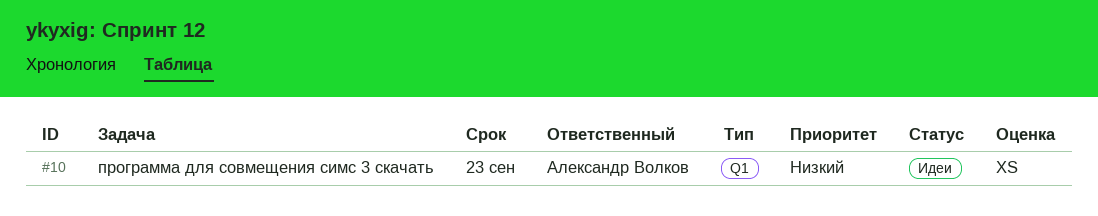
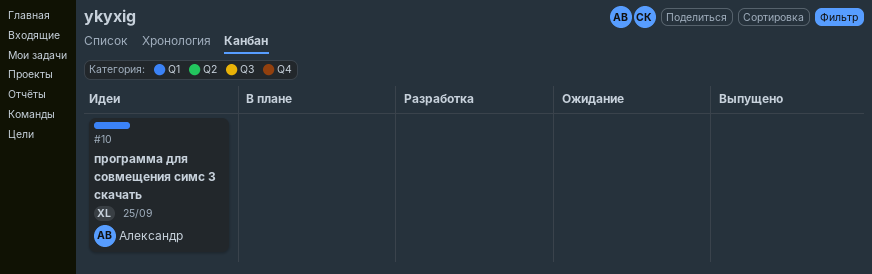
#10, estimate: XS -> XL
#10, due: Sep 23 -> Sep 25

